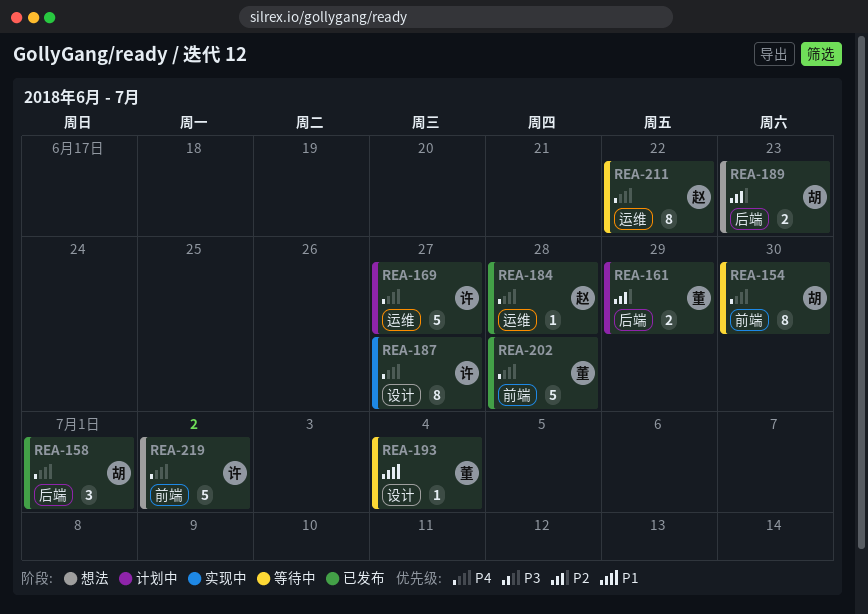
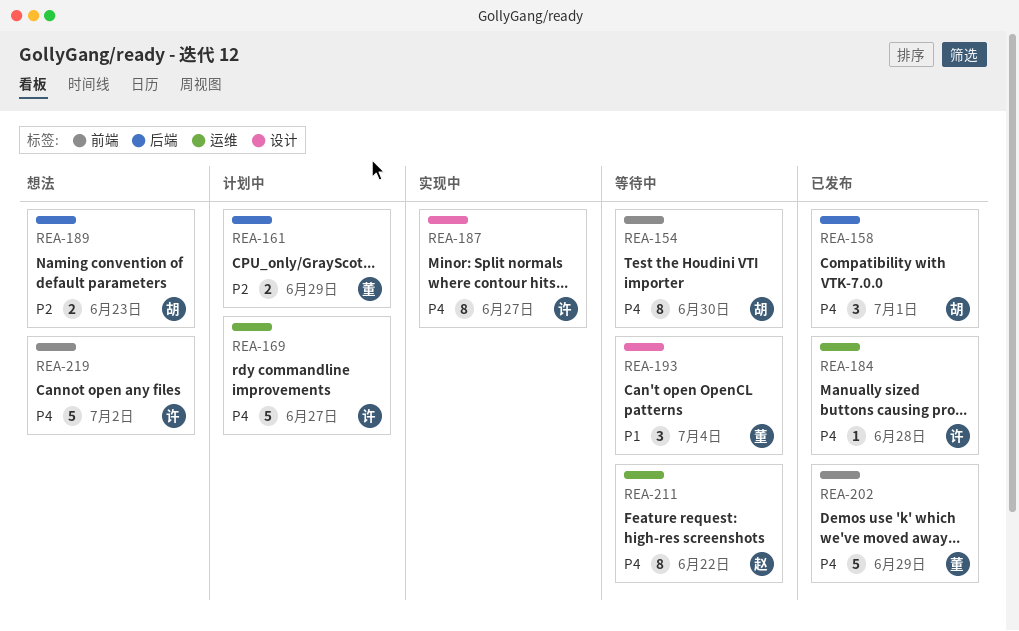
REA-184, owner: 赵 -> 许
REA-193, estimate: 1 -> 3
REA-202, due: Jun 28 -> Jun 29

